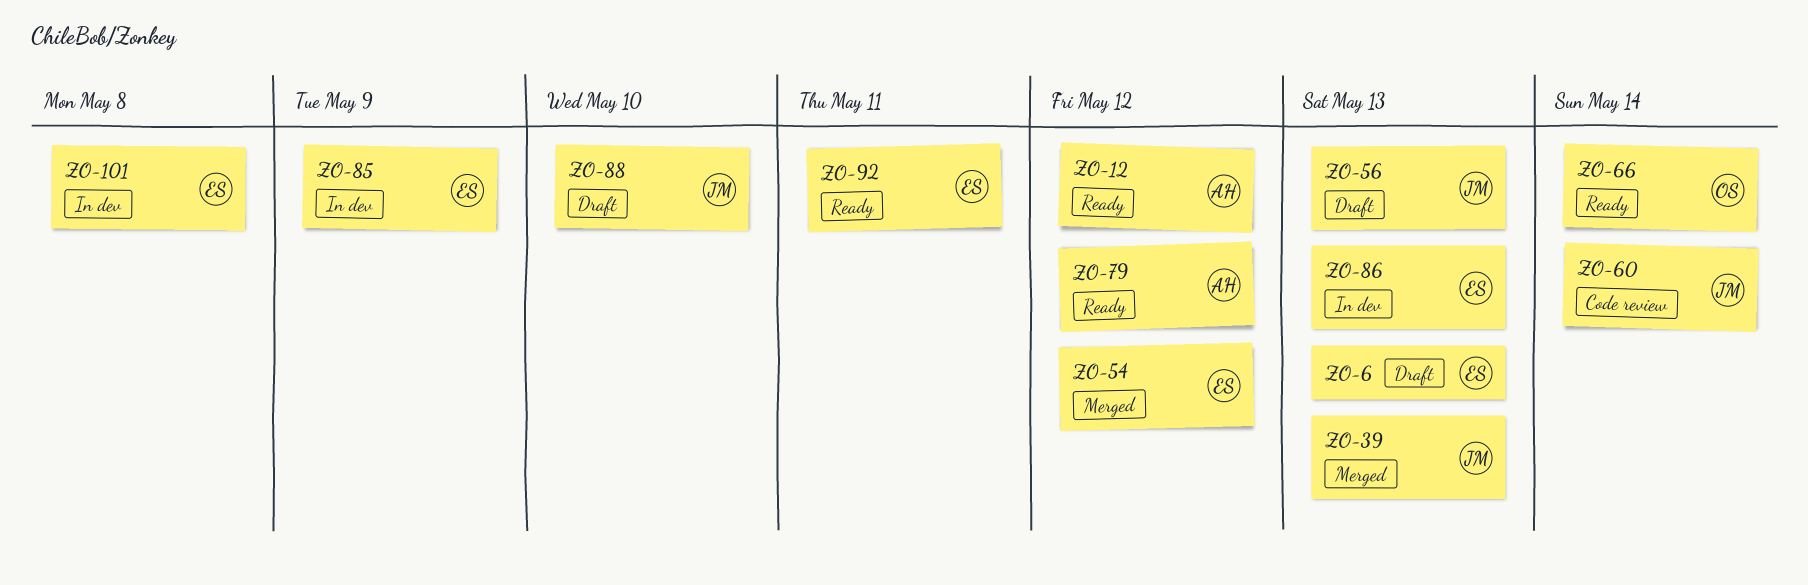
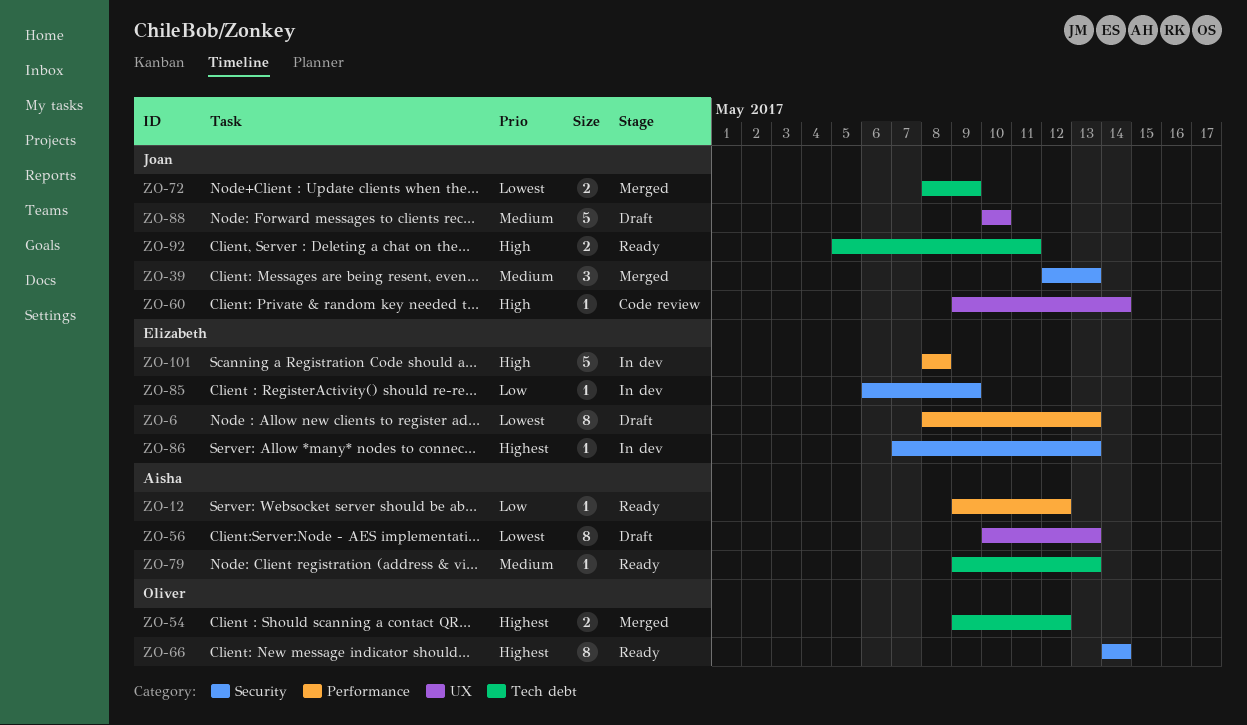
ZO-54, owner: Elizabeth -> Oliver
ZO-56, owner: Joan -> Aisha
ZO-72: none -> present
ZO-79, due: May 12 -> May 13
ZO-92, owner: Elizabeth -> Joan

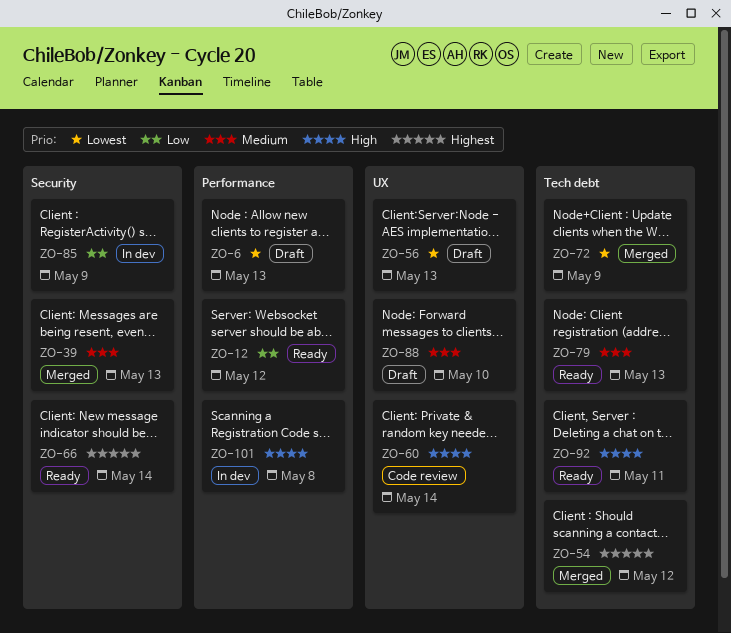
ZO-86: present -> none

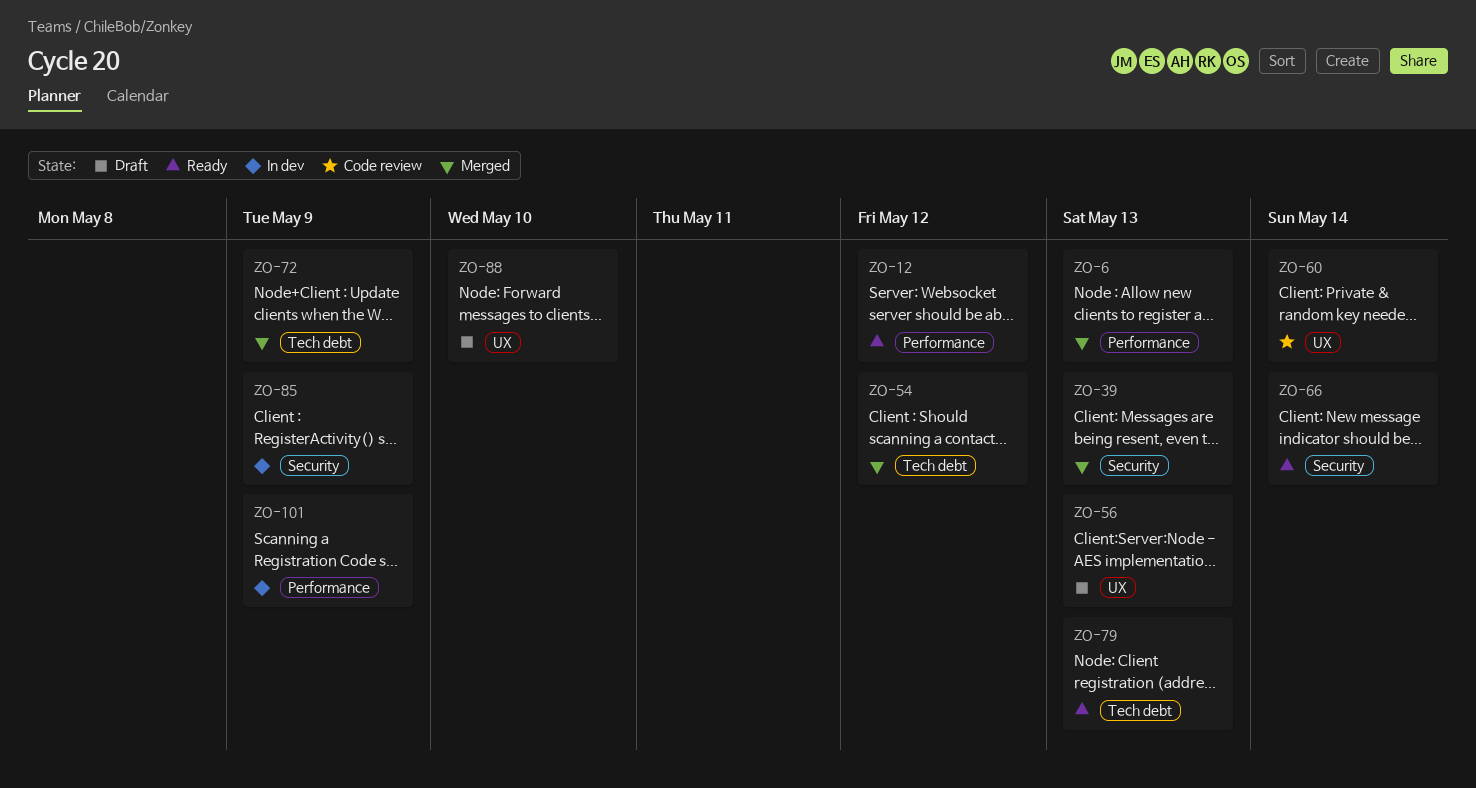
ZO-6, status: Draft -> Merged
ZO-92: present -> none
ZO-101, due: May 8 -> May 9

